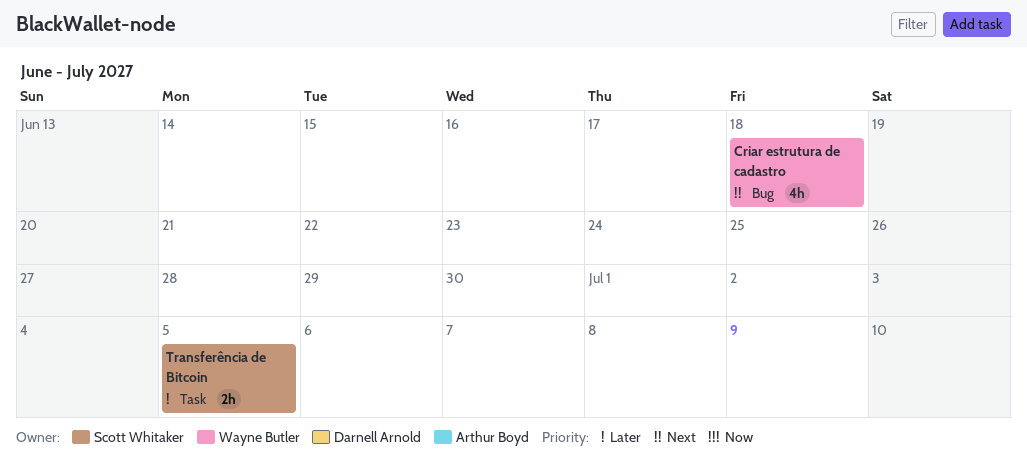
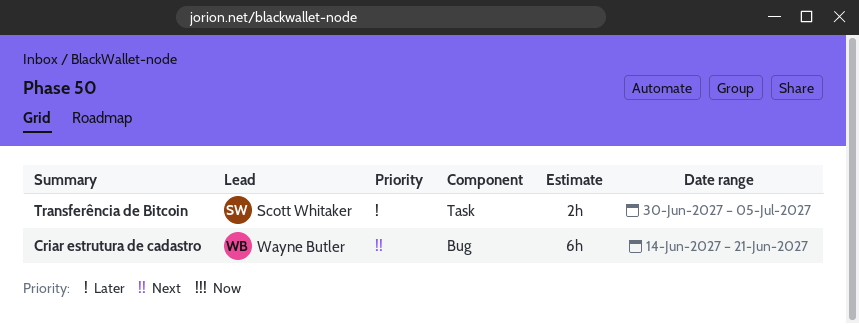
Criar estrutura de cadastro, estimate: 4h -> 6h
Criar estrutura de cadastro, due: Jun 18 -> Jun 21

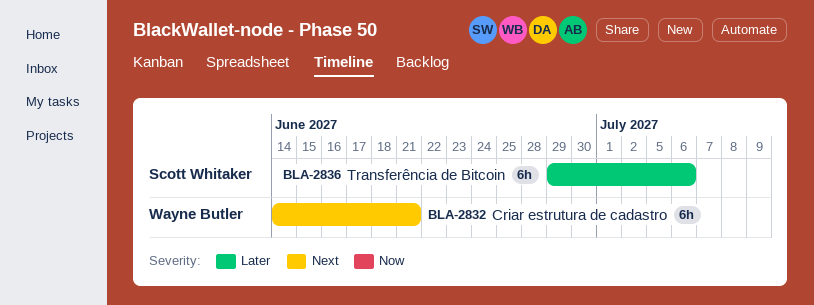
Transferência de Bitcoin, estimate: 2h -> 6h
Transferência de Bitcoin, start: Jun 30 -> Jun 29
Transferência de Bitcoin, due: Jul 5 -> Jul 6

